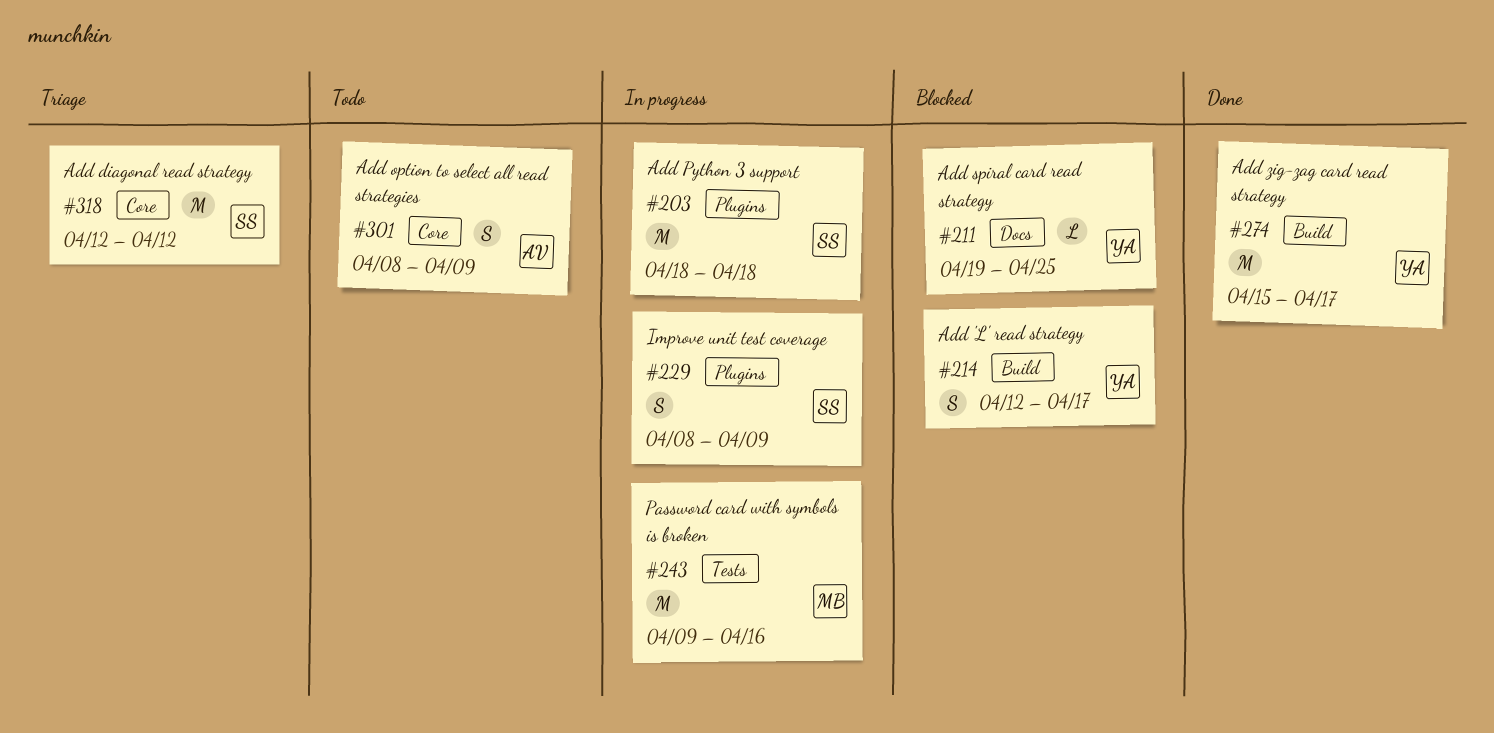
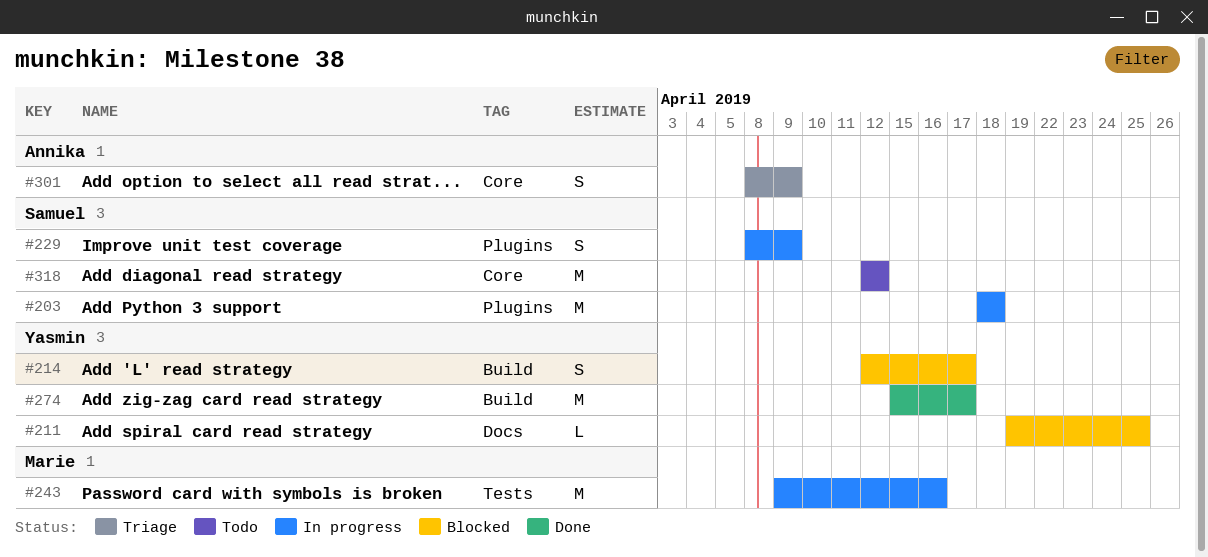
#301, status: Todo -> Triage
#318, status: Triage -> Todo

